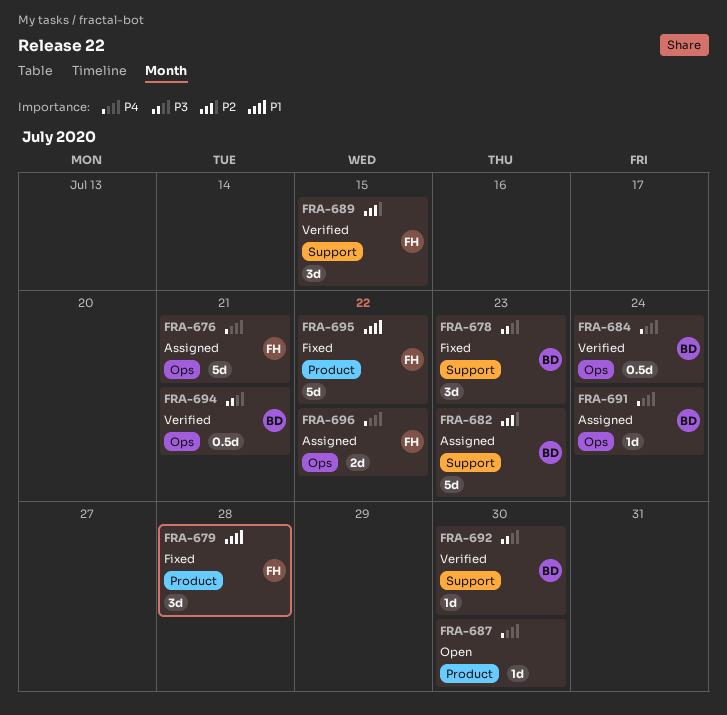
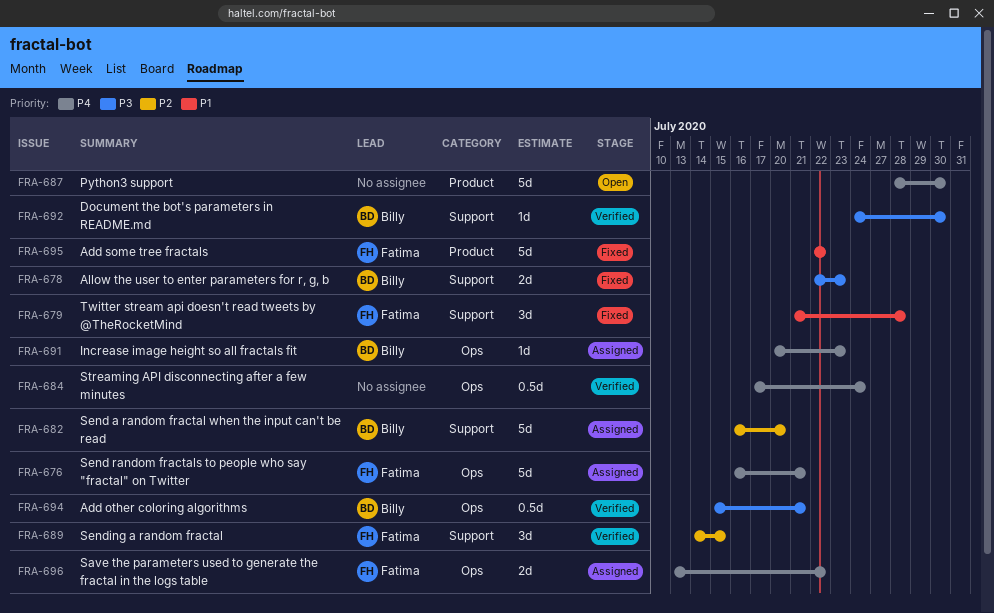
FRA-678, estimate: 3d -> 2d
FRA-679, label: Product -> Support
FRA-682, due: Jul 23 -> Jul 20
FRA-684, owner: Billy -> none
FRA-687, estimate: 1d -> 5d
FRA-691, due: Jul 24 -> Jul 23

